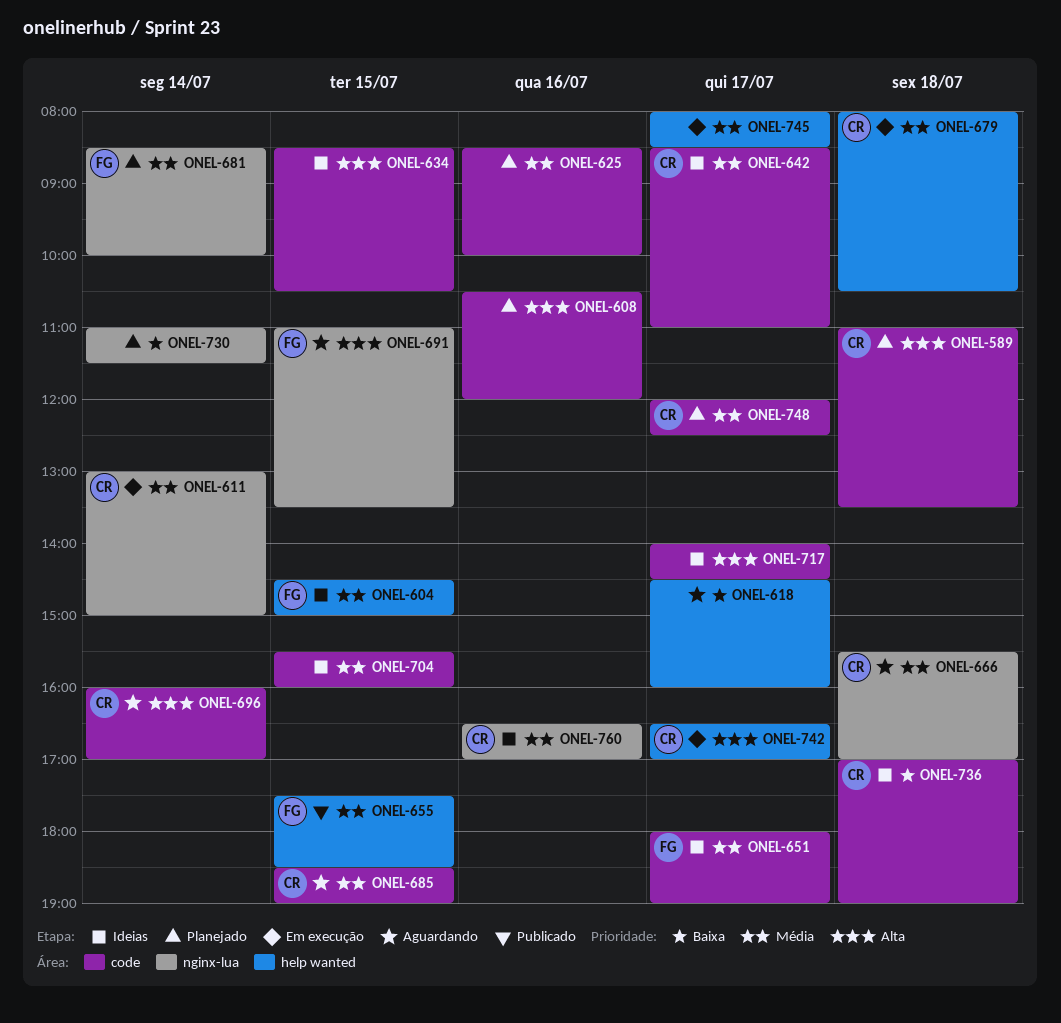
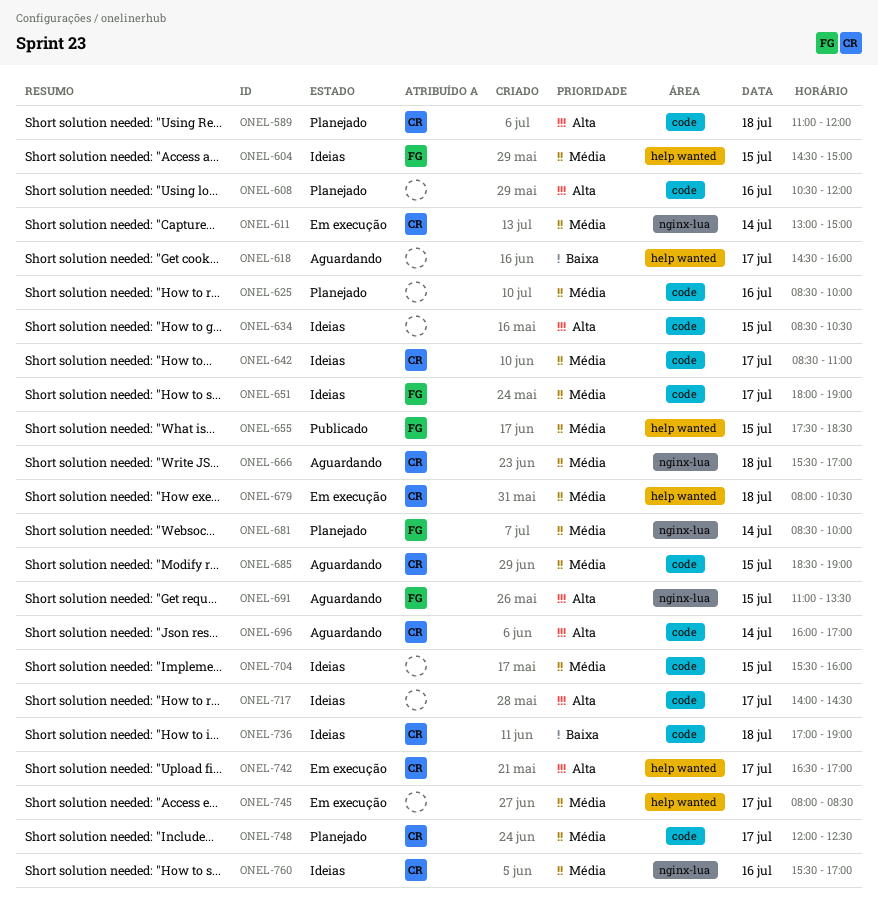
ONEL-589, ends: 13:30 -> 12:00
ONEL-730: present -> none
ONEL-760, begins: 16:30 -> 15:30

